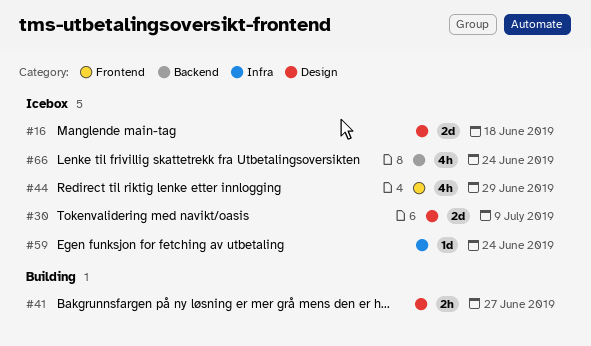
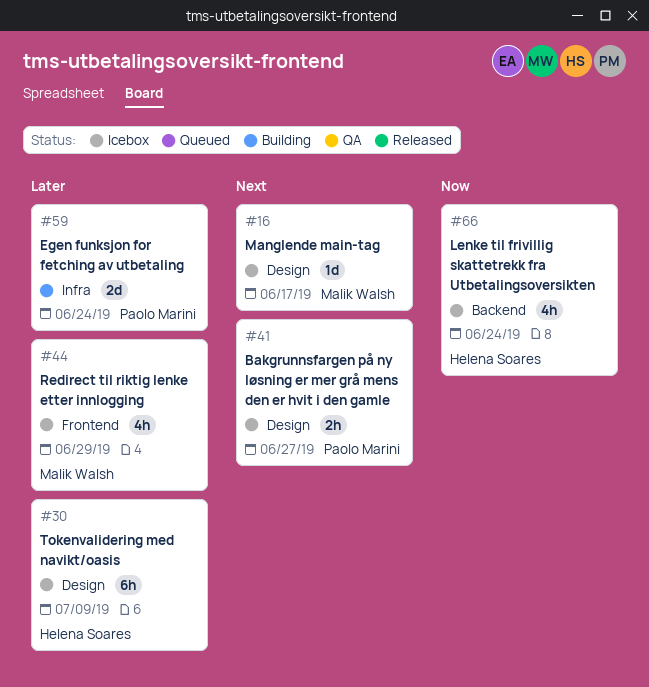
#16, estimate: 2d -> 1d
#16, due: Jun 18 -> Jun 17
#30, estimate: 2d -> 6h
#41, status: Building -> Icebox
#59, status: Icebox -> Building
#59, estimate: 1d -> 2d

